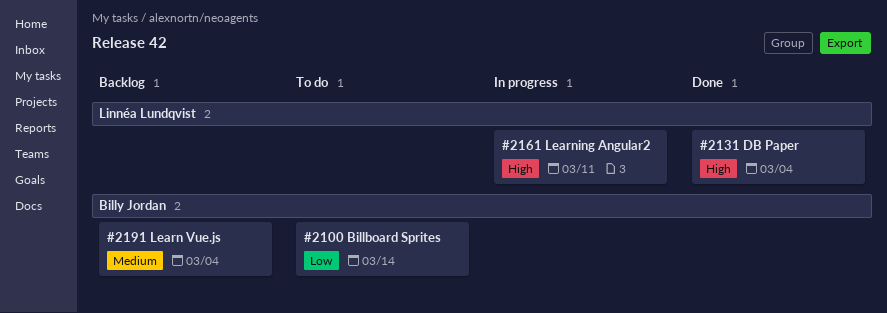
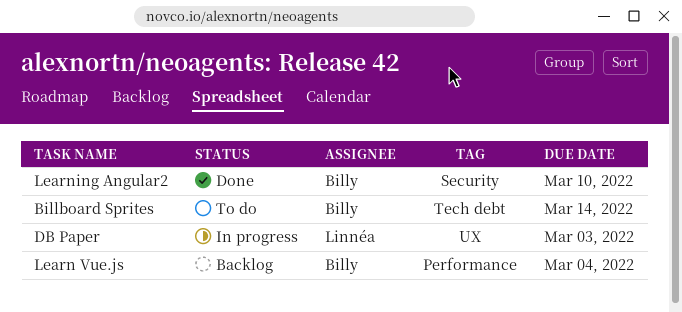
DB Paper, status: Done -> In progress
DB Paper, due: Mar 4 -> Mar 3
Learning Angular2, status: In progress -> Done
Learning Angular2, owner: Linnéa Lundqvist -> Billy Jordan
Learning Angular2, due: Mar 11 -> Mar 10

